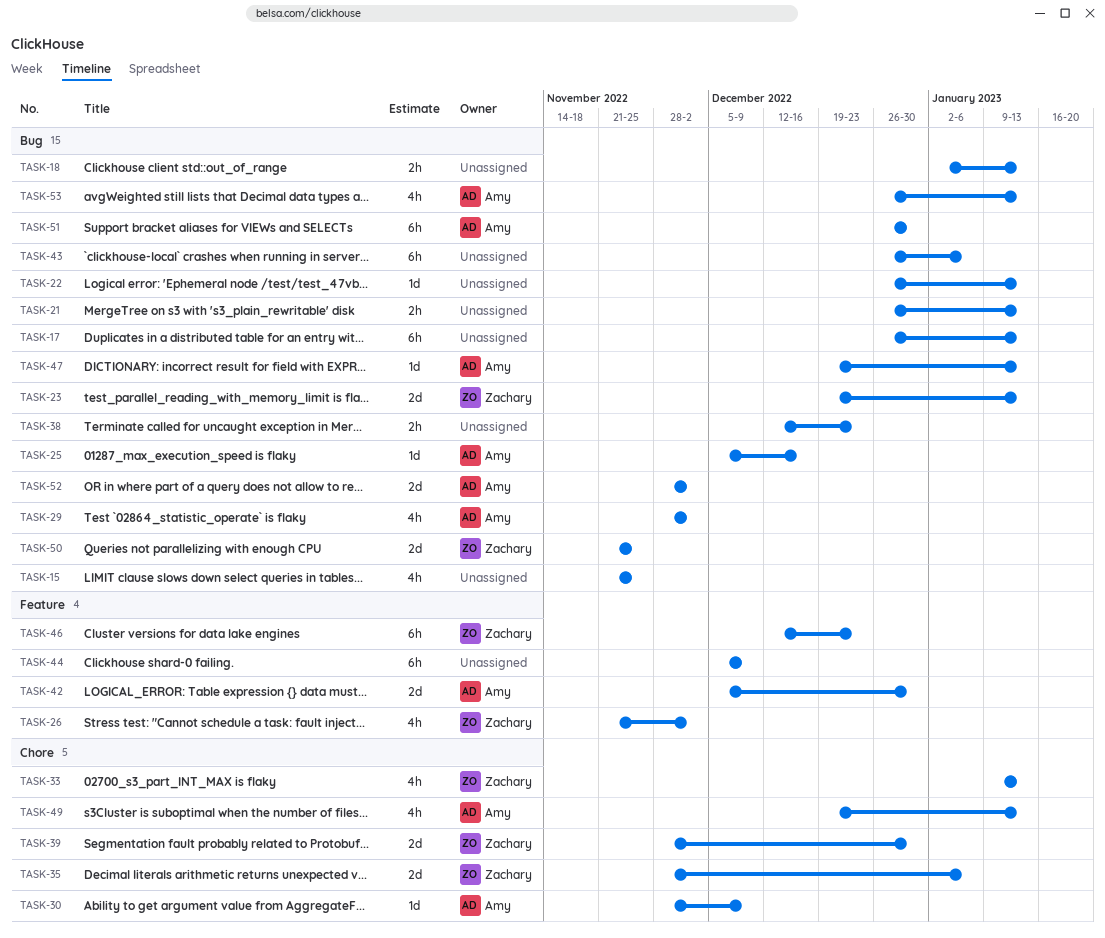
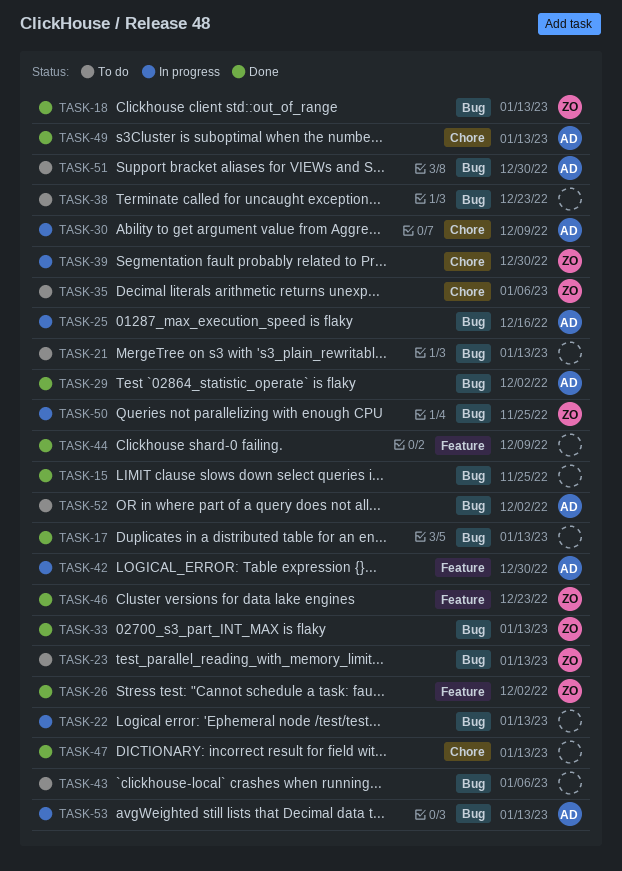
TASK-18, owner: none -> Zachary
TASK-33, label: Chore -> Bug
TASK-47, owner: Amy -> none
TASK-47, label: Bug -> Chore

